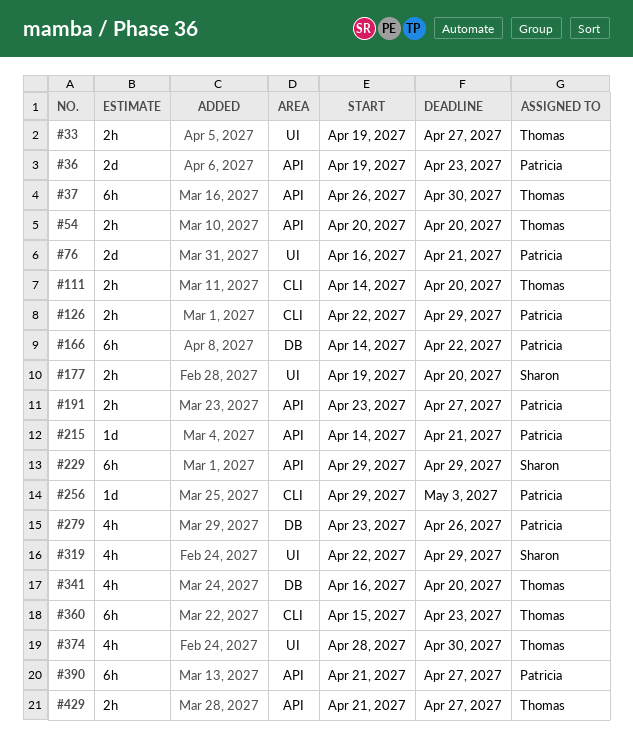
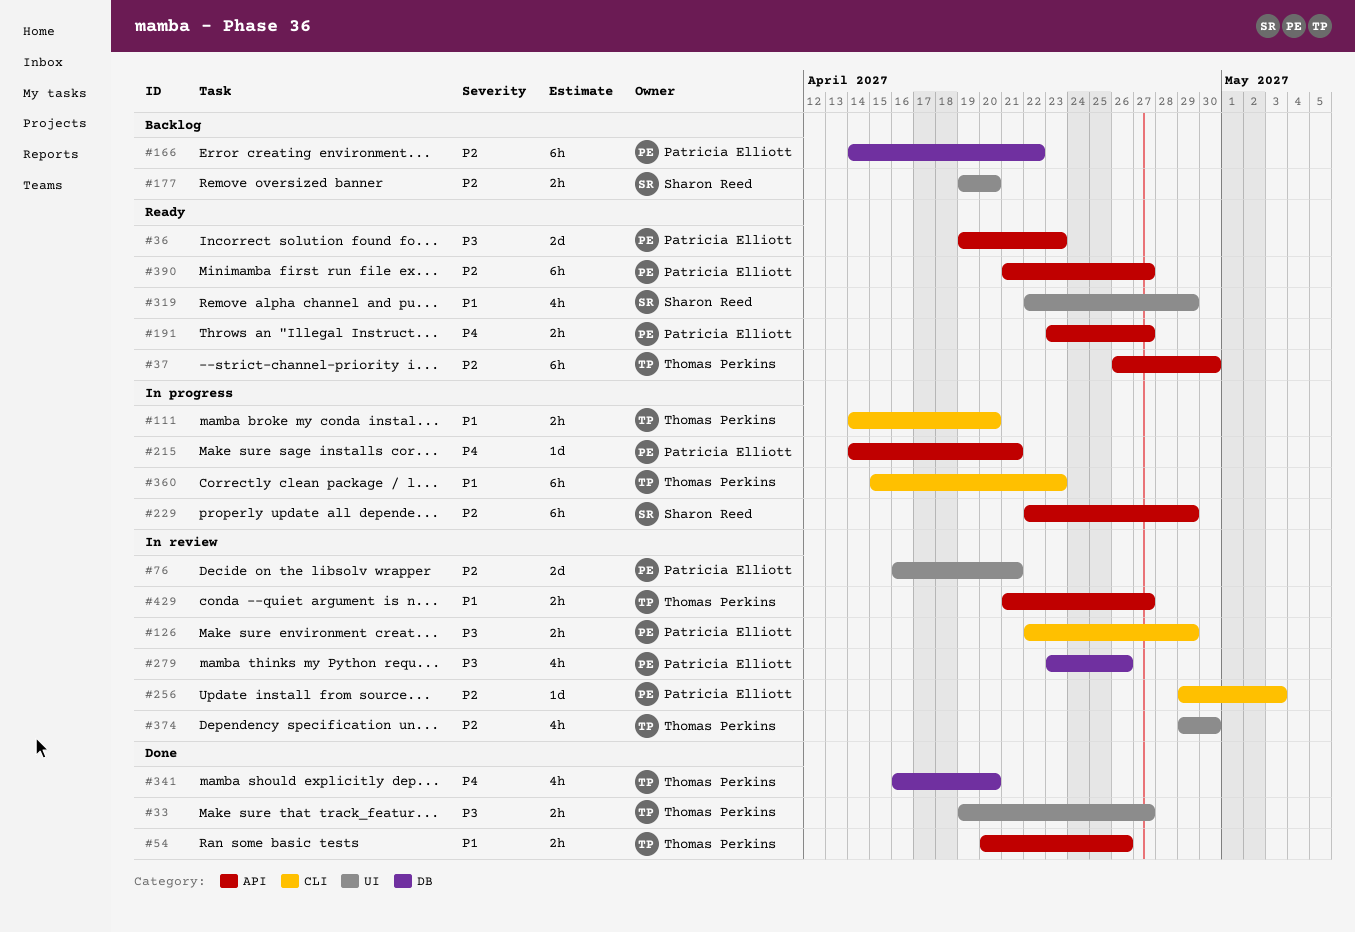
#54, due: Apr 20 -> Apr 26
#229, start: Apr 29 -> Apr 22
#374, start: Apr 28 -> Apr 29

